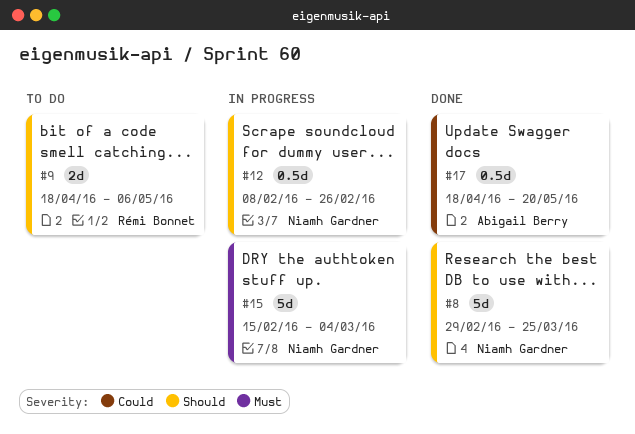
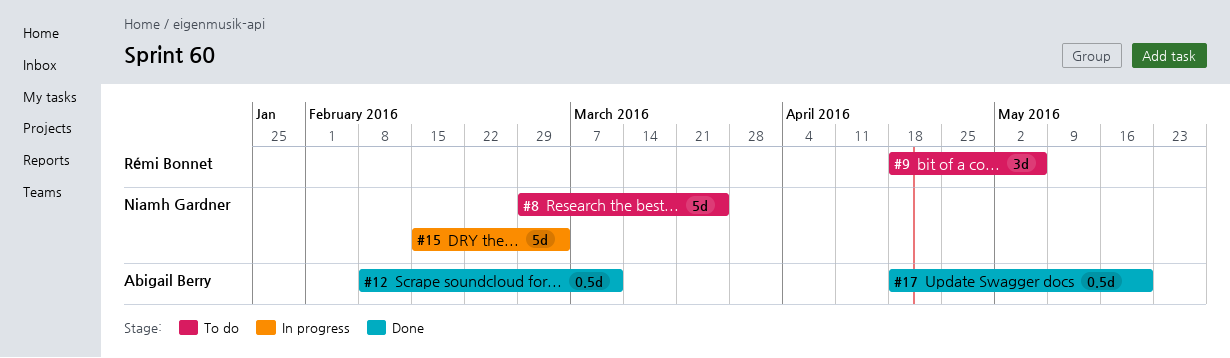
#8, status: Done -> To do
#9, estimate: 2d -> 3d
#12, status: In progress -> Done
#12, owner: Niamh Gardner -> Abigail Berry
#12, due: Feb 26 -> Mar 11

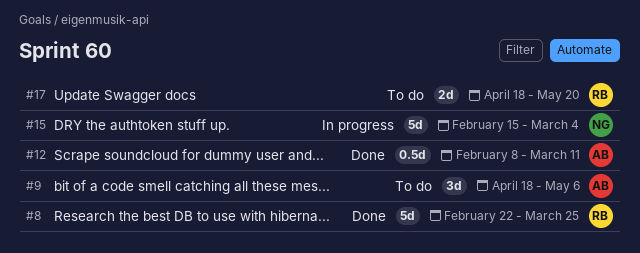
#8, status: To do -> Done
#8, owner: Niamh Gardner -> Rémi Bonnet
#8, start: Feb 29 -> Feb 22
#9, owner: Rémi Bonnet -> Abigail Berry
#17, status: Done -> To do
#17, owner: Abigail Berry -> Rémi Bonnet
#17, estimate: 0.5d -> 2d

